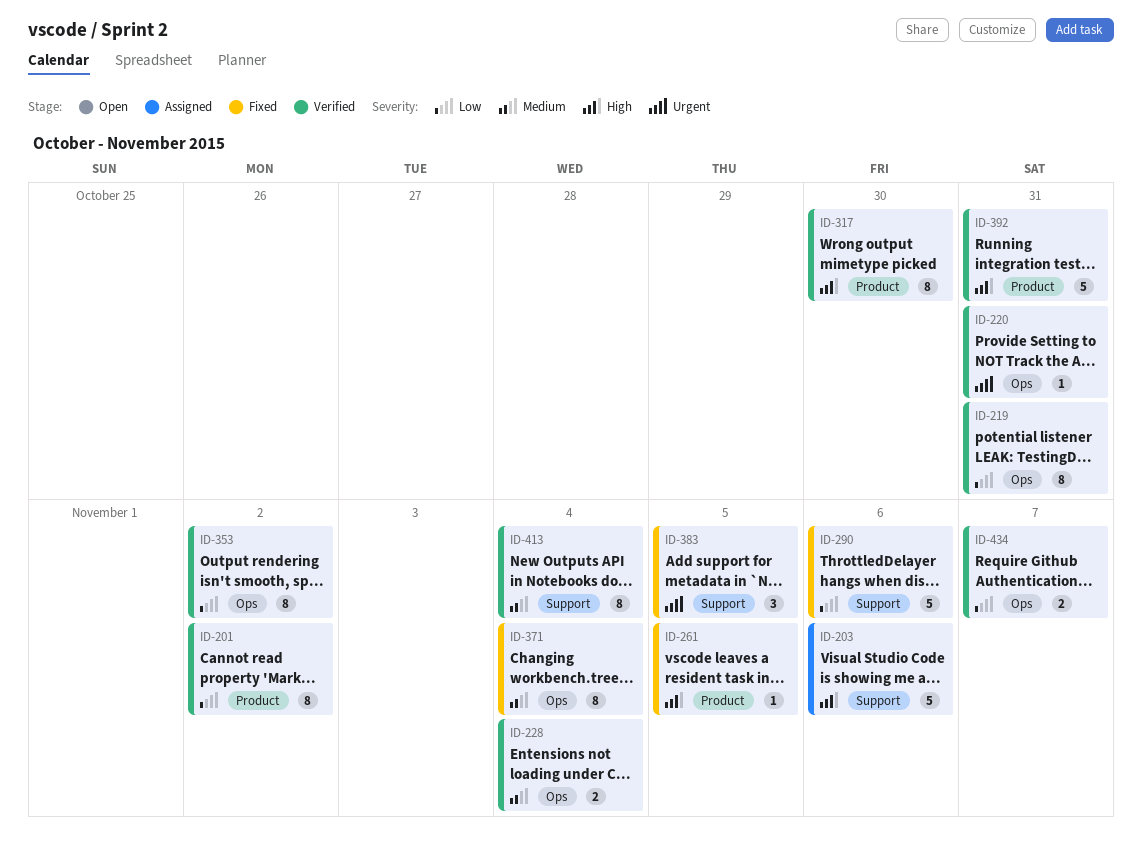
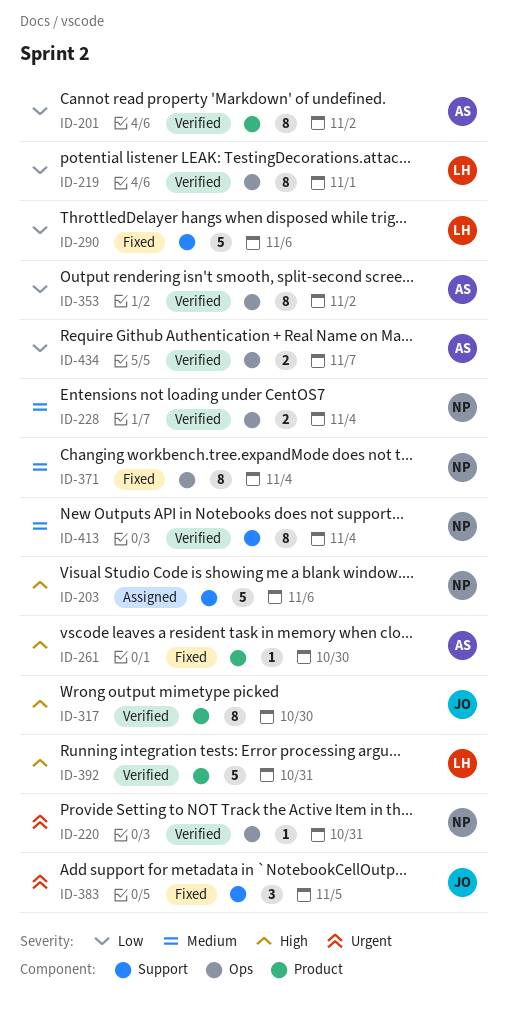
ID-219, due: Oct 31 -> Nov 1
ID-261, due: Nov 5 -> Oct 30

